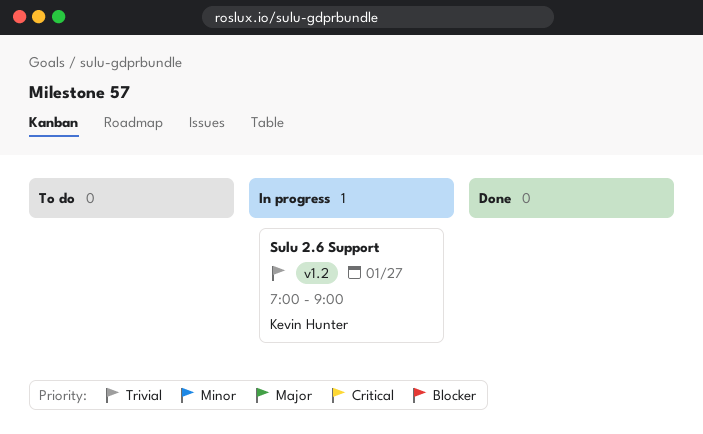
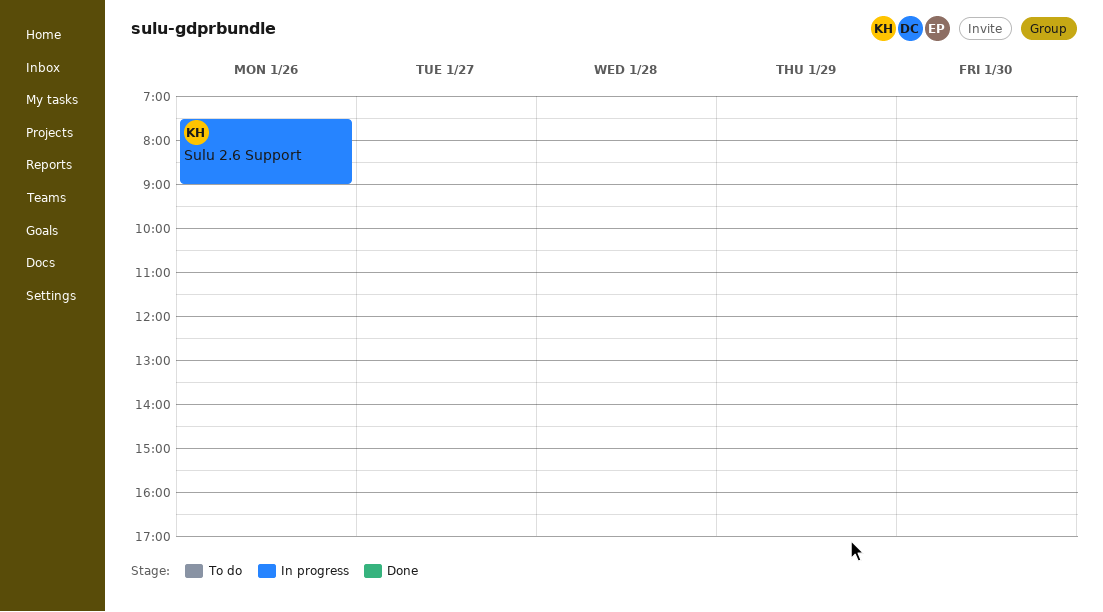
Sulu 2.6 Support, day: Jan 27 -> Jan 26
Sulu 2.6 Support, begins: 07:00 -> 07:30

